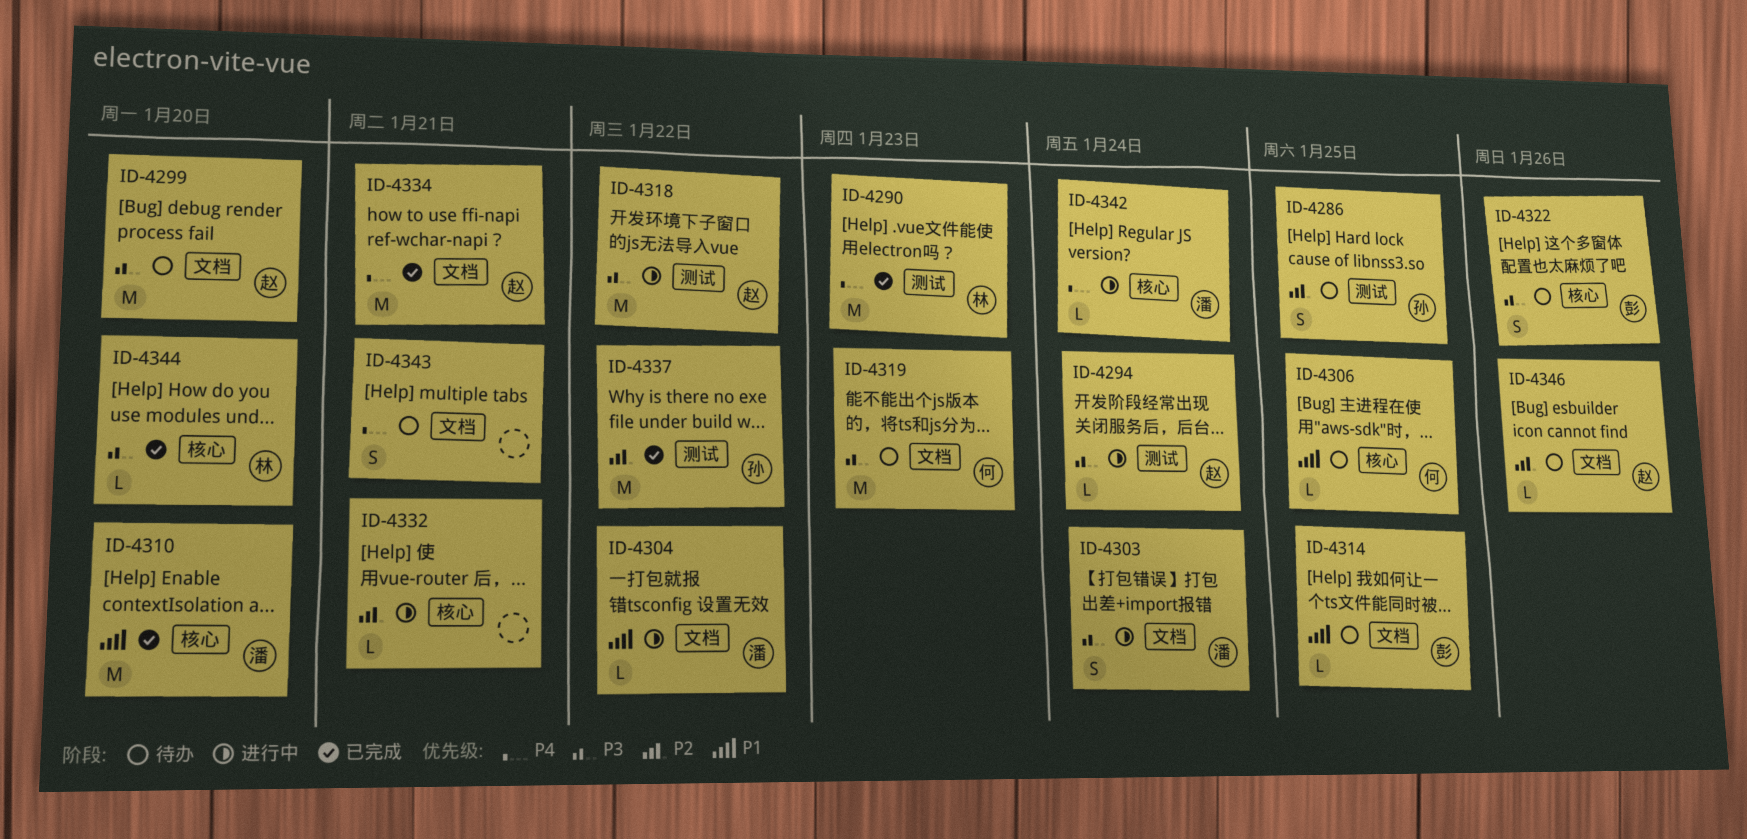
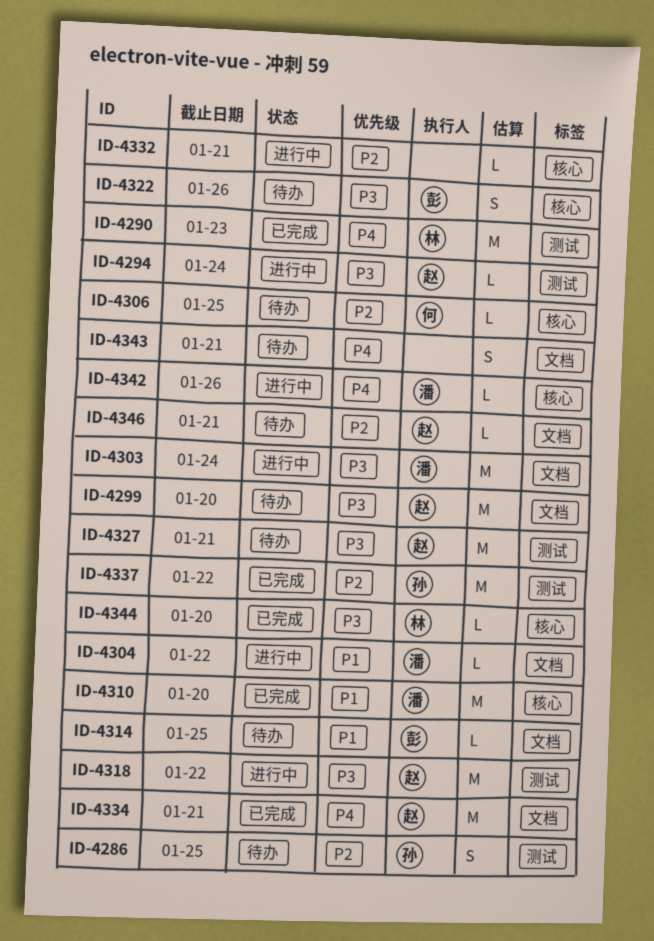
ID-4303, estimate: S -> M
ID-4306, priority: P1 -> P2
ID-4319: present -> none
ID-4327: none -> present
ID-4342, due: Jan 24 -> Jan 26
ID-4346, due: Jan 26 -> Jan 21

